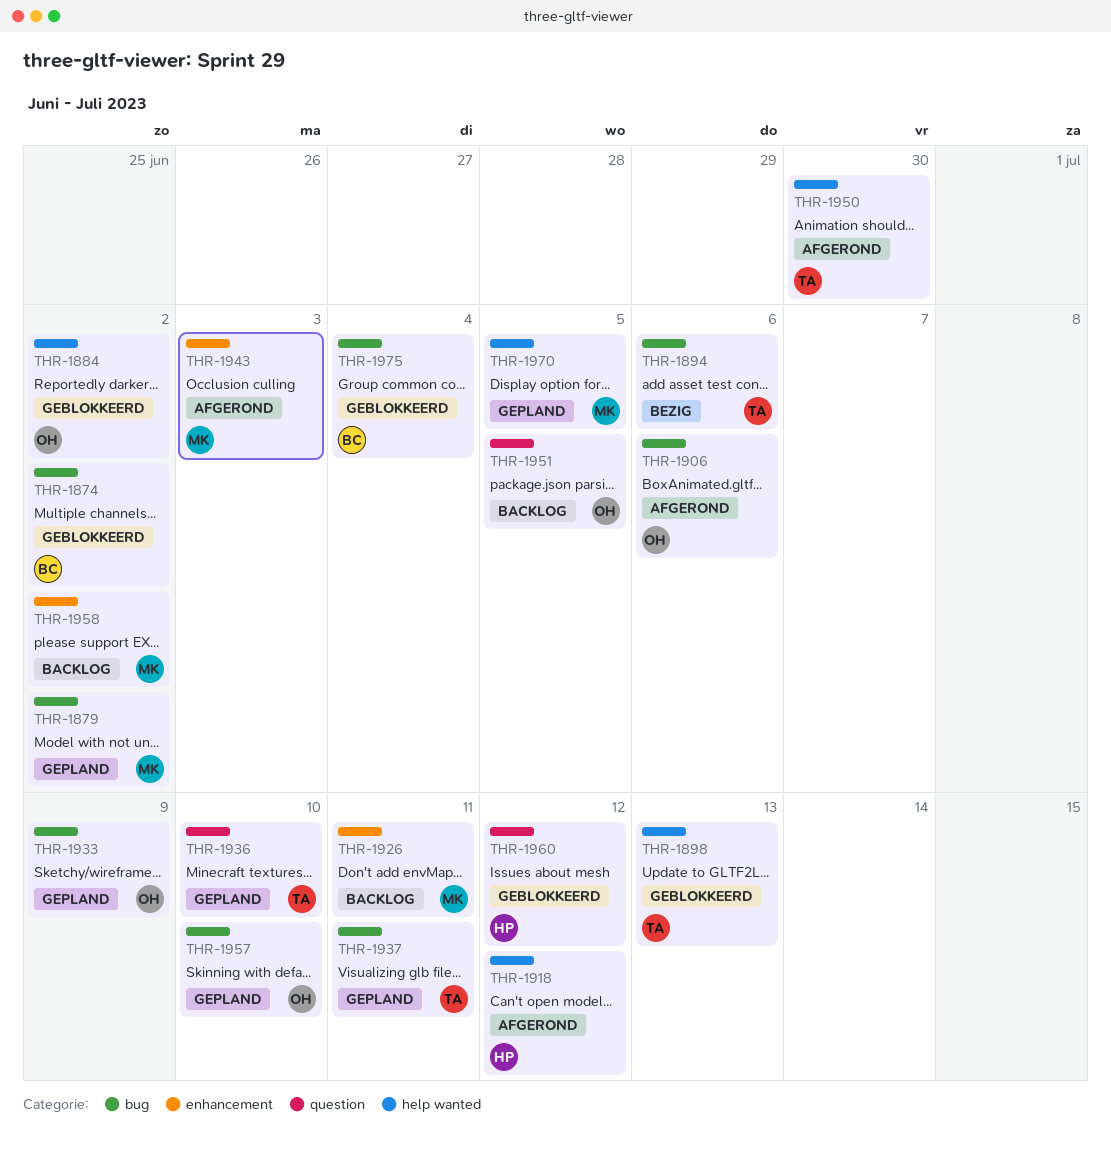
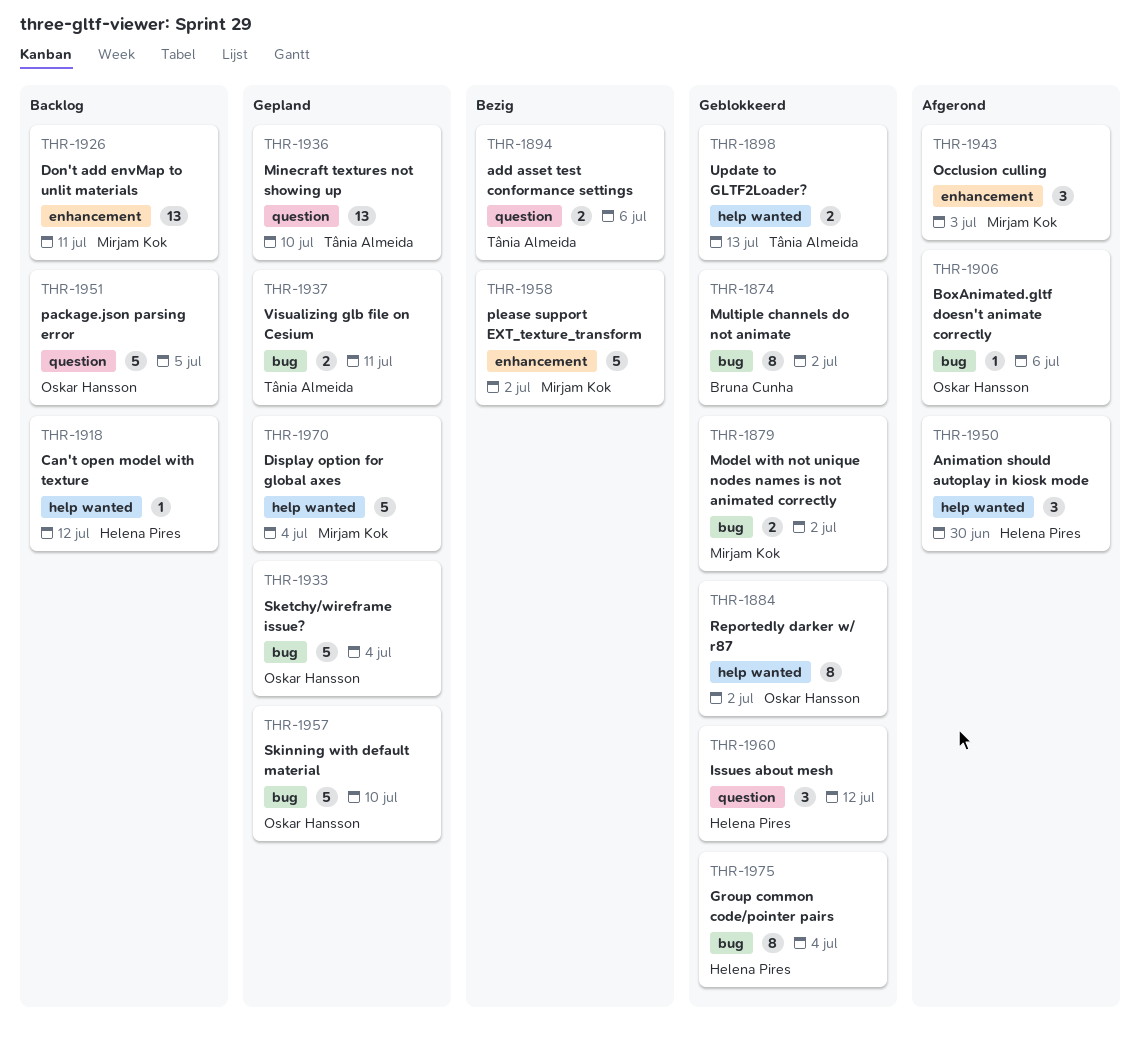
THR-1879, status: Gepland -> Geblokkeerd
THR-1894, label: bug -> question
THR-1918, status: Afgerond -> Backlog
THR-1933, due: Jul 9 -> Jul 4
THR-1950, owner: Tânia Almeida -> Helena Pires
THR-1958, status: Backlog -> Bezig
THR-1970, due: Jul 5 -> Jul 4
THR-1975, owner: Bruna Cunha -> Helena Pires

